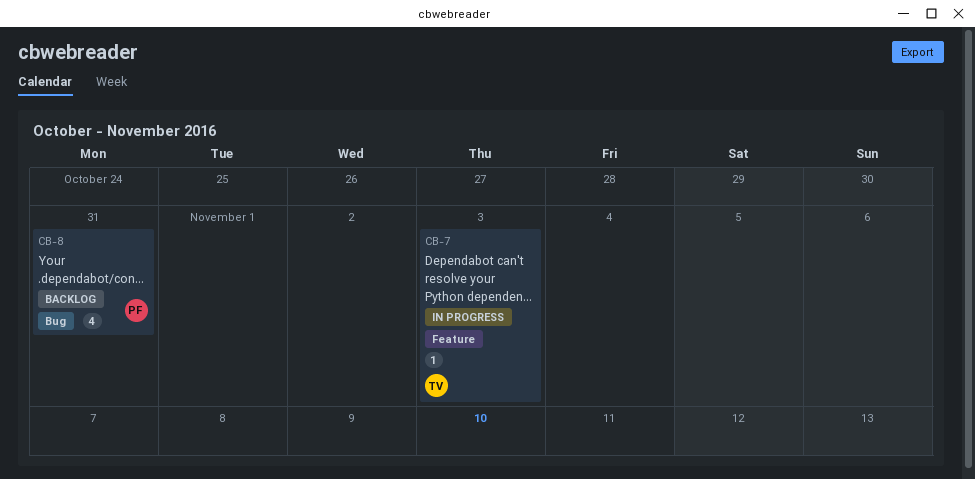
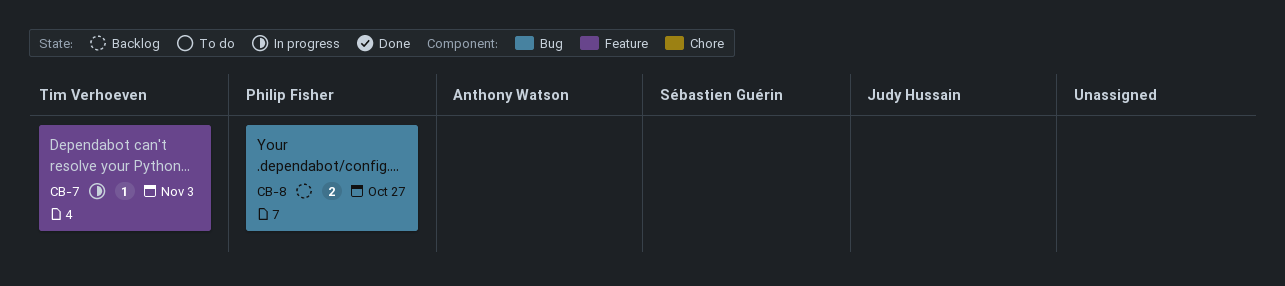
CB-8, estimate: 4 -> 2
CB-8, due: Oct 31 -> Oct 27

